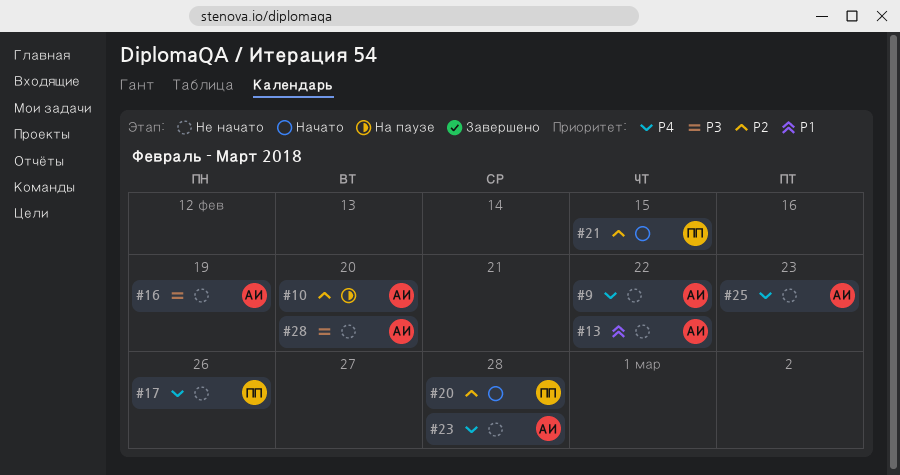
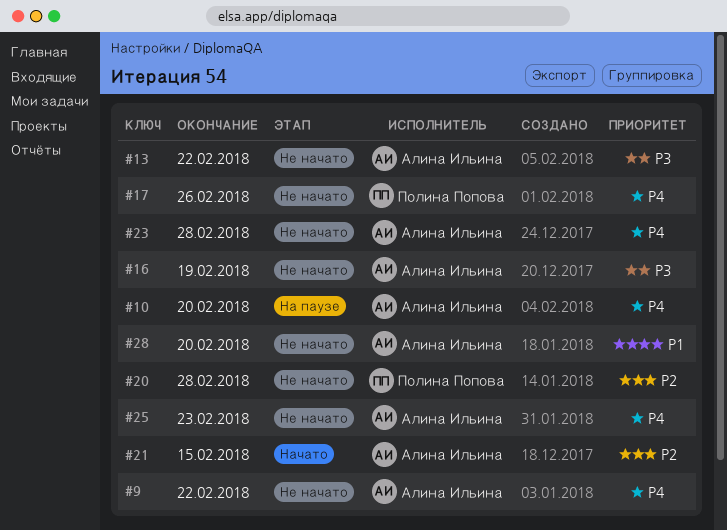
#10, priority: P2 -> P4
#13, priority: P1 -> P3
#20, status: Начато -> Не начато
#21, owner: Полина Попова -> Алина Ильина
#28, priority: P3 -> P1

